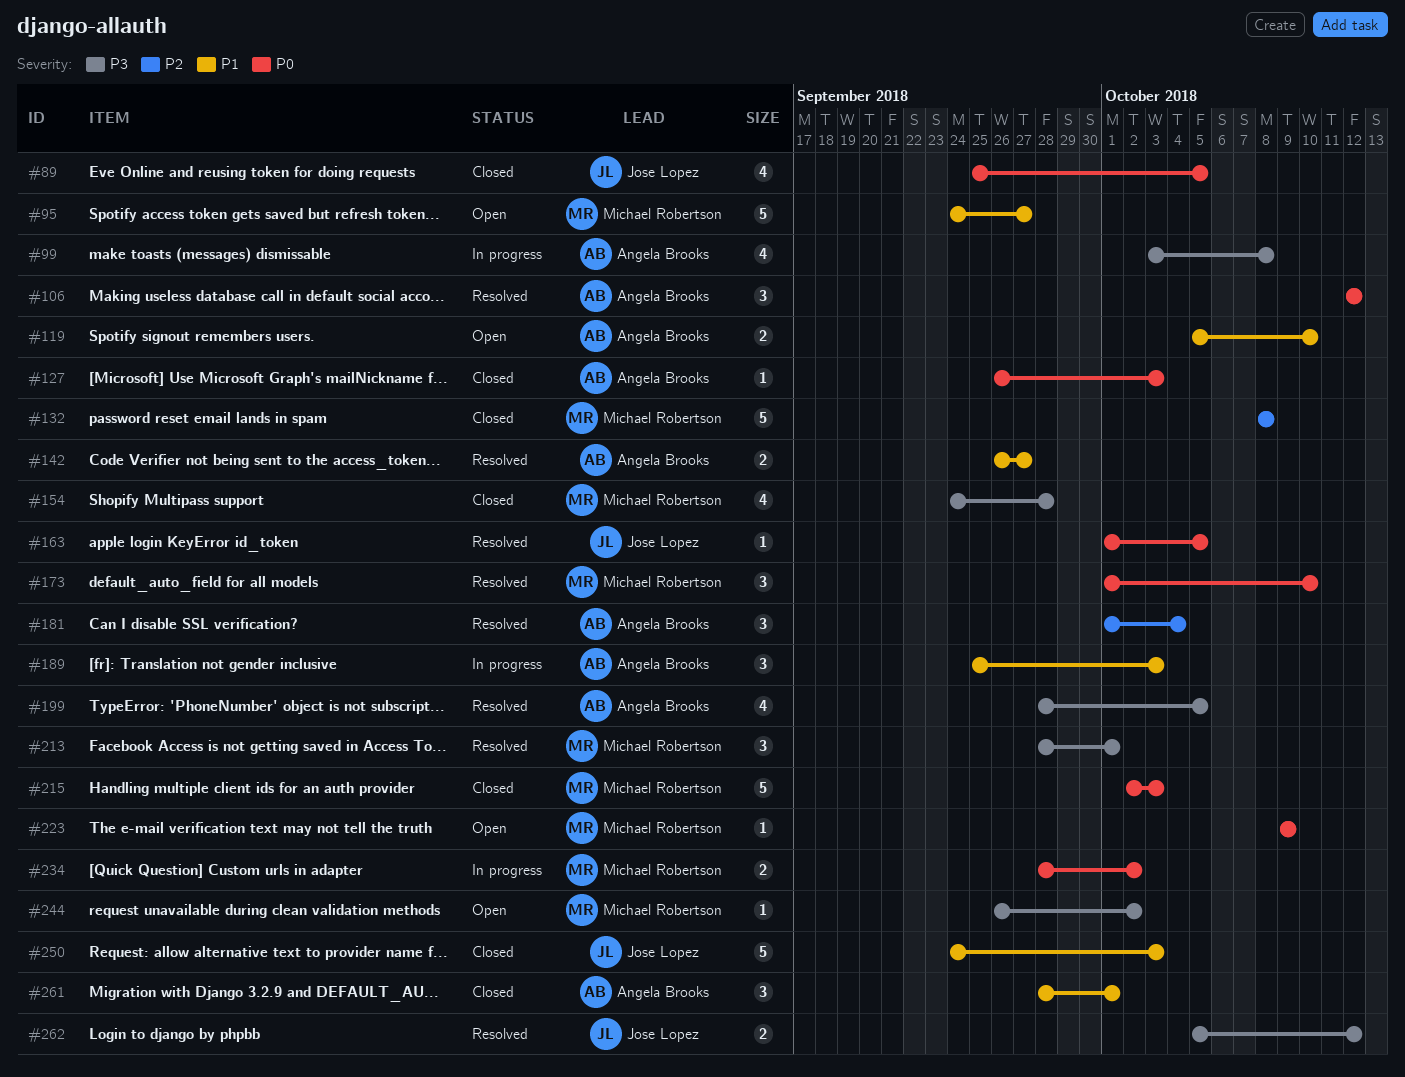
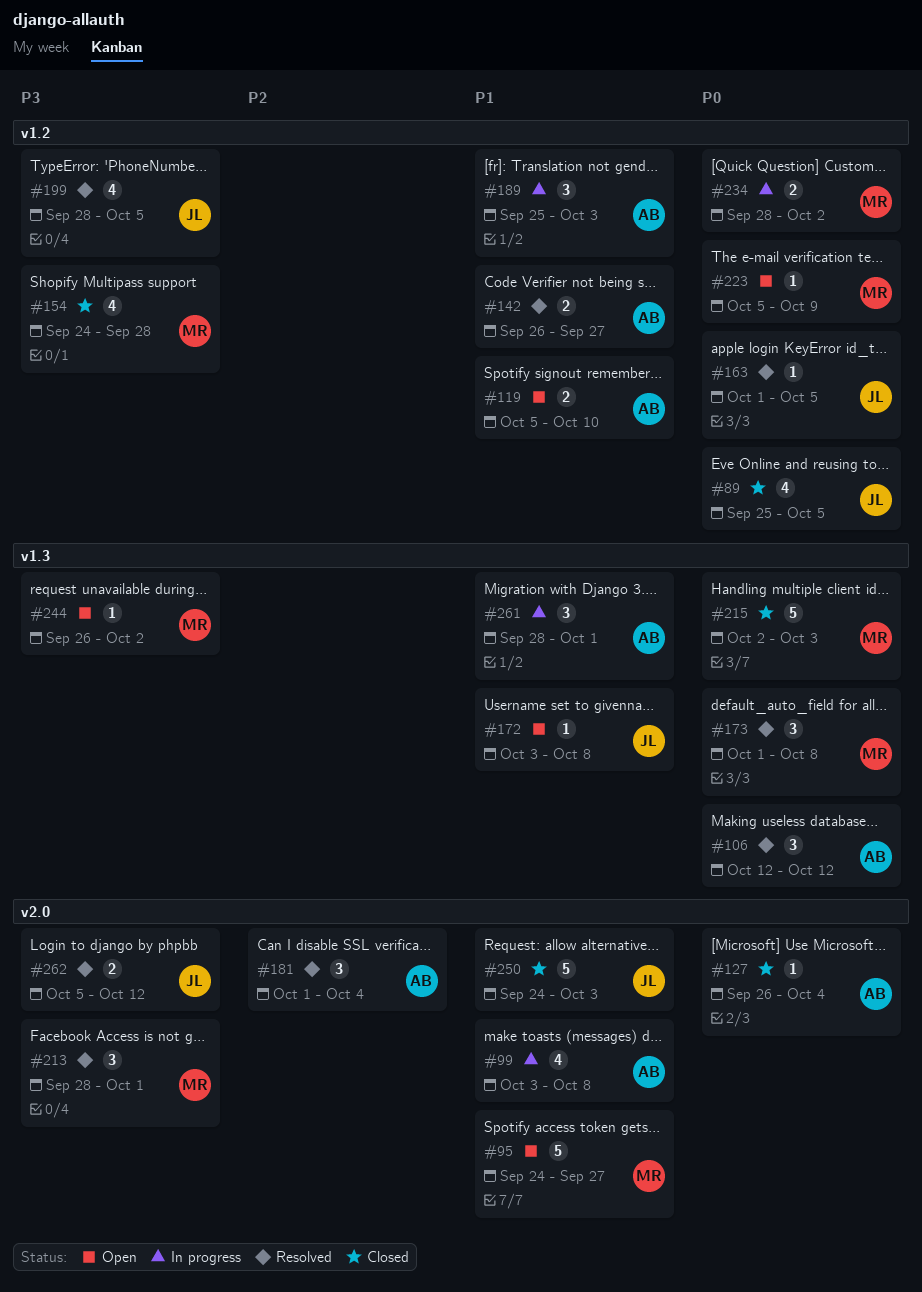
#99, priority: P3 -> P1
#127, due: Oct 3 -> Oct 4
#132: present -> none
#172: none -> present
#173, due: Oct 10 -> Oct 8
#199, owner: Angela Brooks -> Jose Lopez
#223, start: Oct 9 -> Oct 5
#261, status: Closed -> In progress

